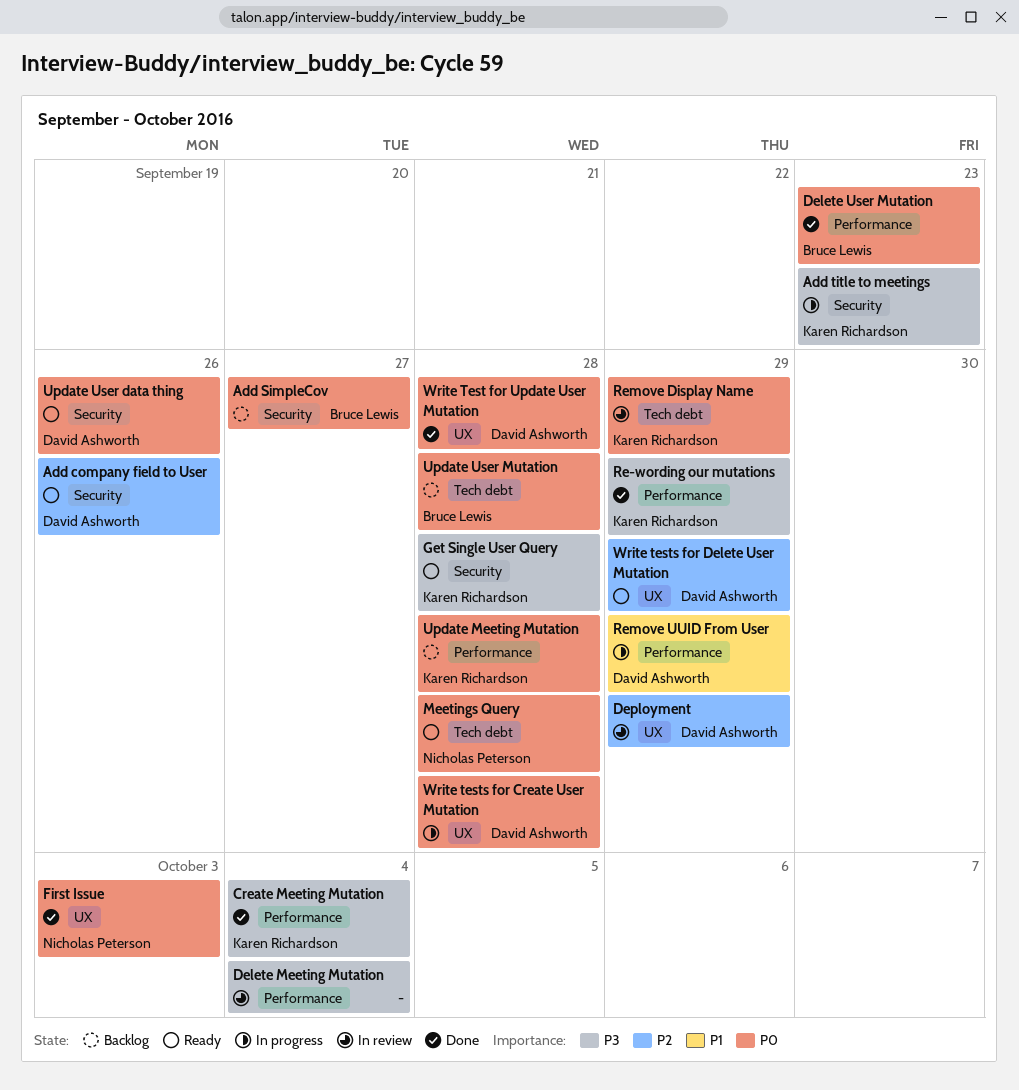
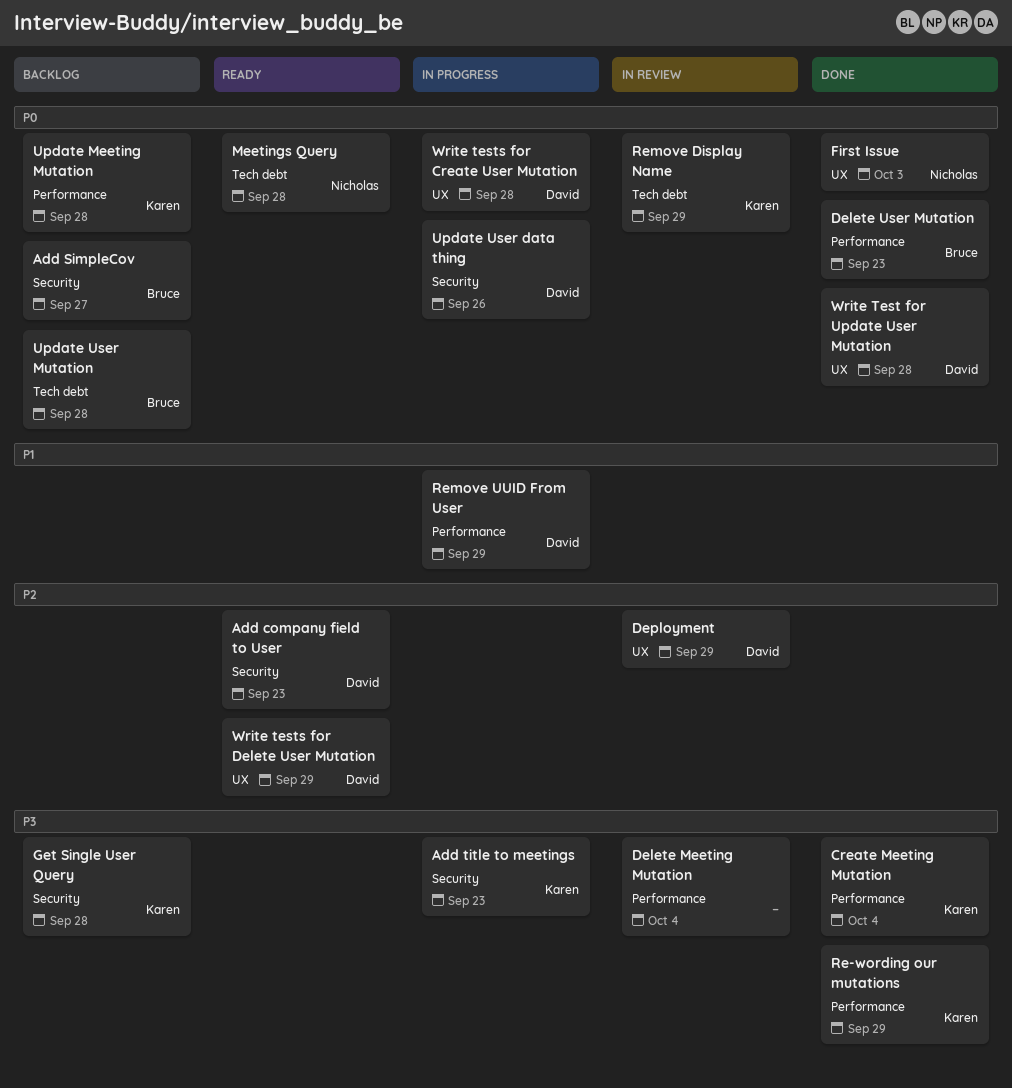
Add company field to User, due: Sep 26 -> Sep 23
Get Single User Query, status: Ready -> Backlog
Update User data thing, status: Ready -> In progress

